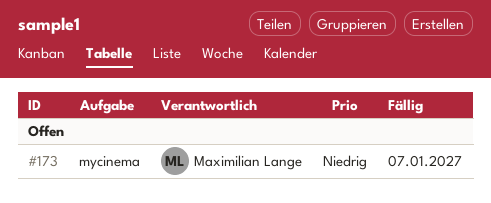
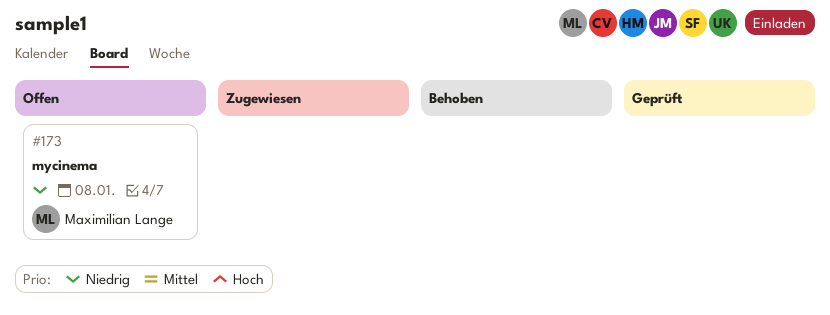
#173, due: Jan 7 -> Jan 8

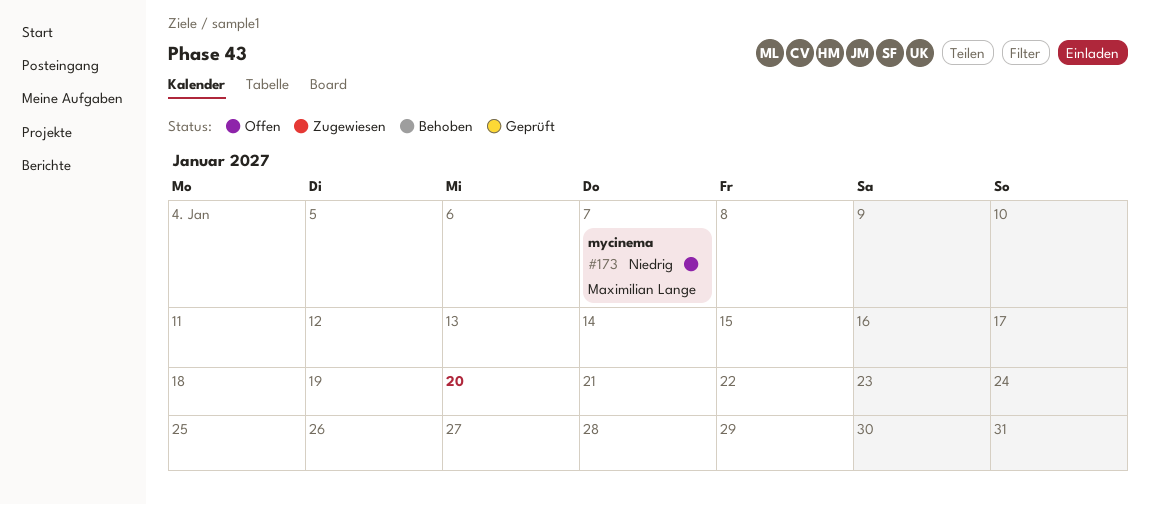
#173, due: Jan 8 -> Jan 7

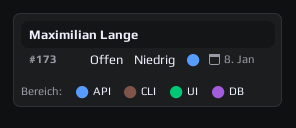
#173, due: Jan 7 -> Jan 8

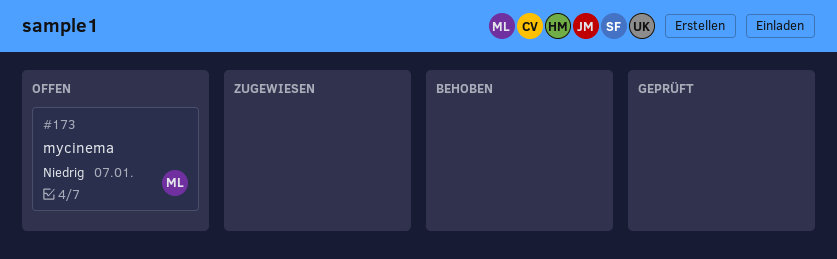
#173, due: Jan 8 -> Jan 7

